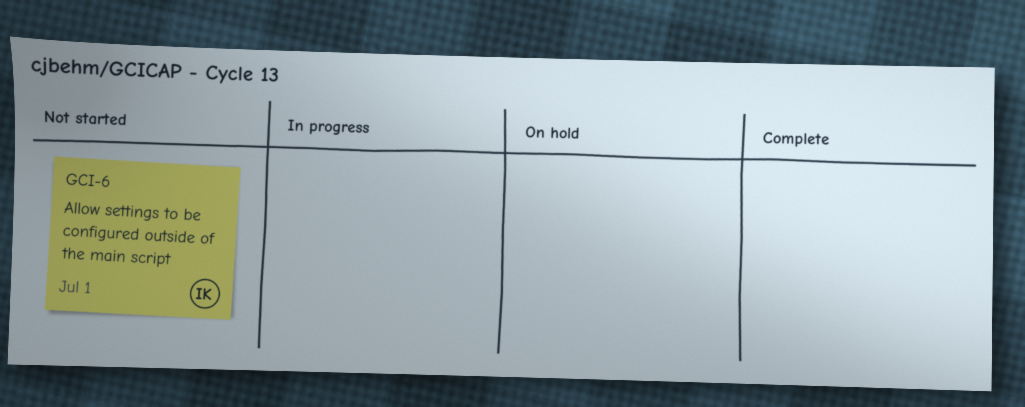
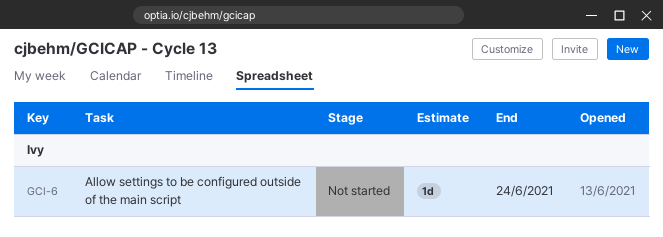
GCI-6, due: Jul 1 -> Jun 24

